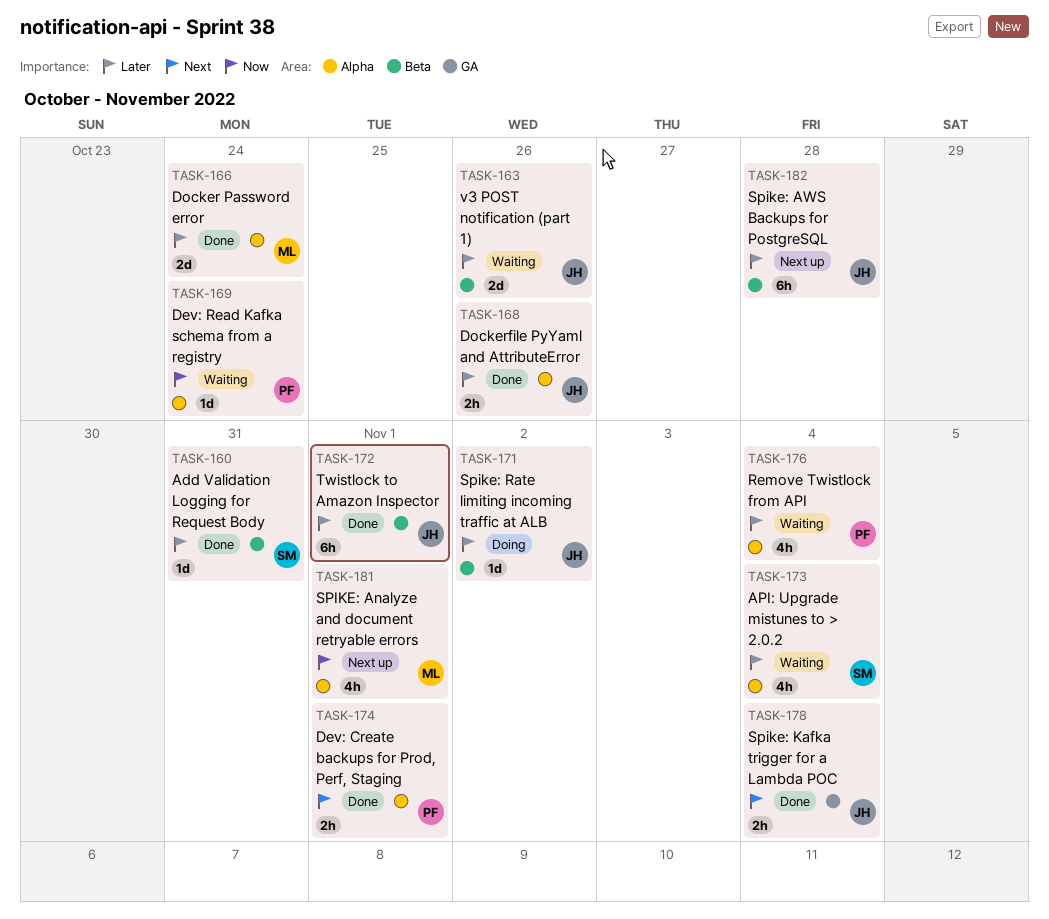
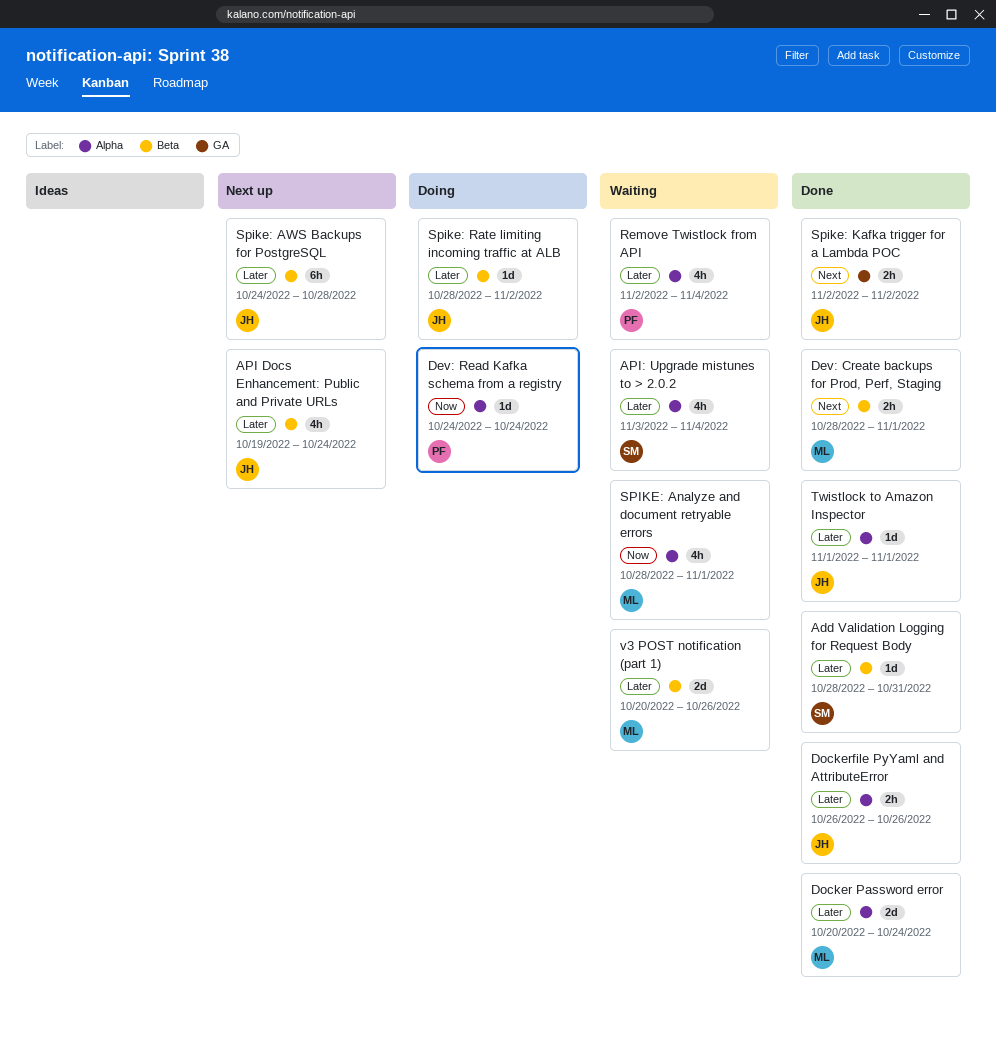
API Docs Enhancement: Public and Private URLs: none -> present
Dev: Create backups for Prod, Perf, Staging, owner: PF -> ML
Dev: Create backups for Prod, Perf, Staging, label: Alpha -> Beta
Dev: Read Kafka schema from a registry, status: Waiting -> Doing
SPIKE: Analyze and document retryable errors, status: Next up -> Waiting
Spike: Kafka trigger for a Lambda POC, due: Nov 4 -> Nov 2
Twistlock to Amazon Inspector, label: Beta -> Alpha
Twistlock to Amazon Inspector, estimate: 6h -> 1d
v3 POST notification (part 1), owner: JH -> ML

